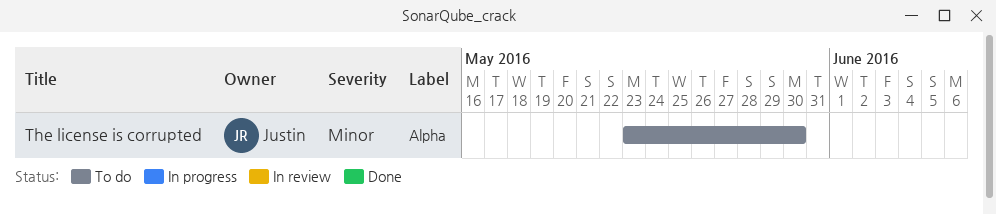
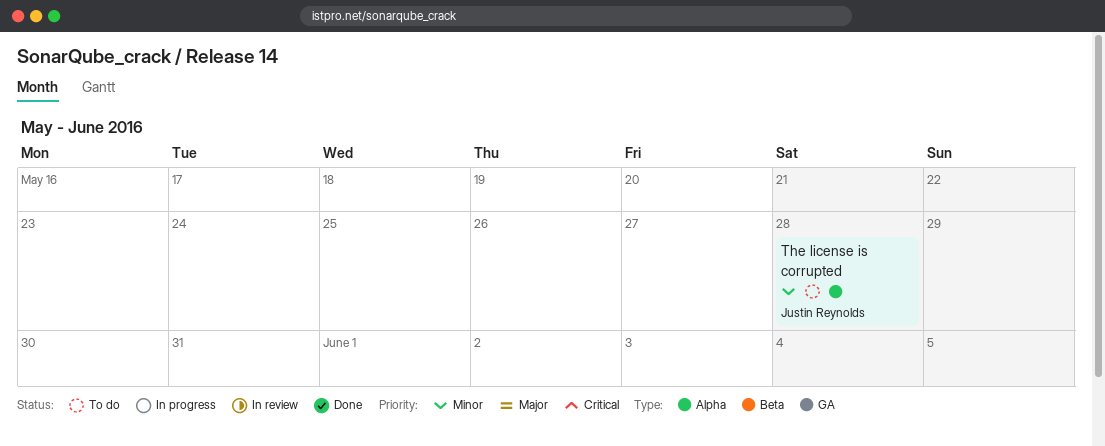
The license is corrupted, due: May 30 -> May 28

